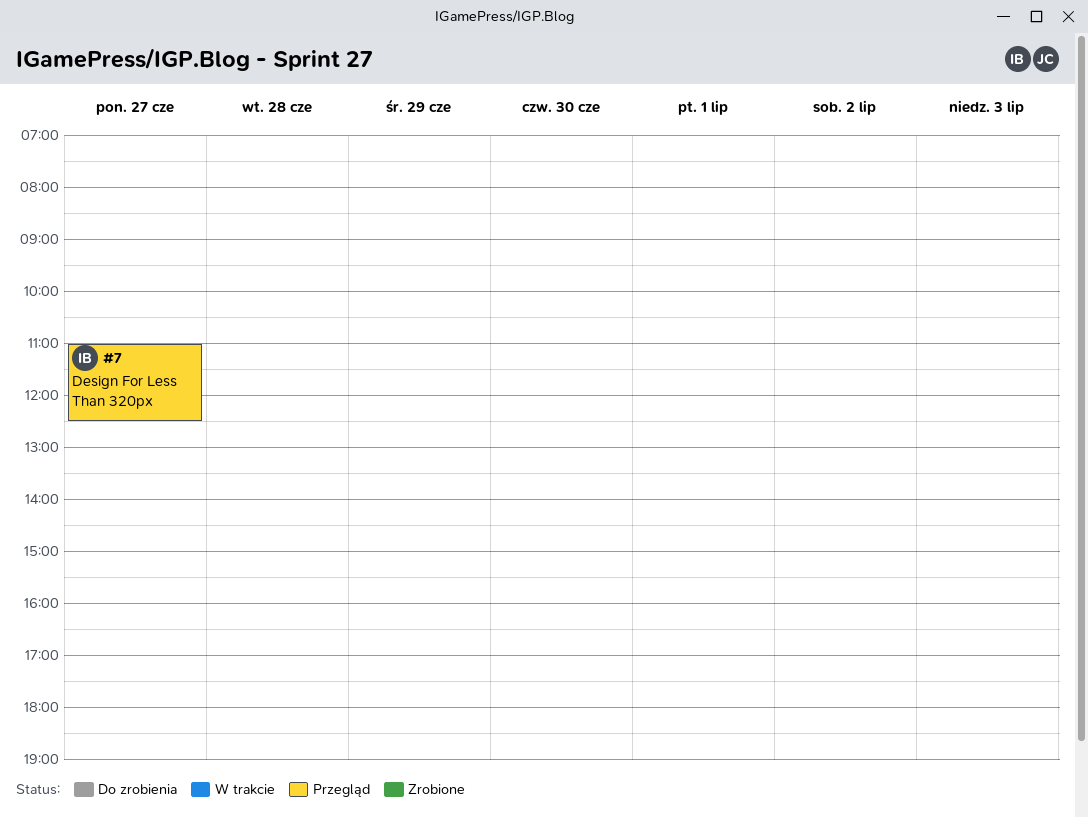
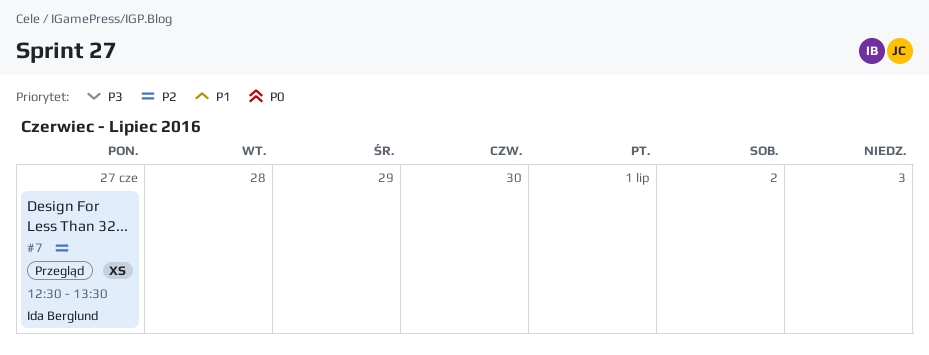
#7, begins: 11:00 -> 12:30
#7, ends: 12:30 -> 13:30

